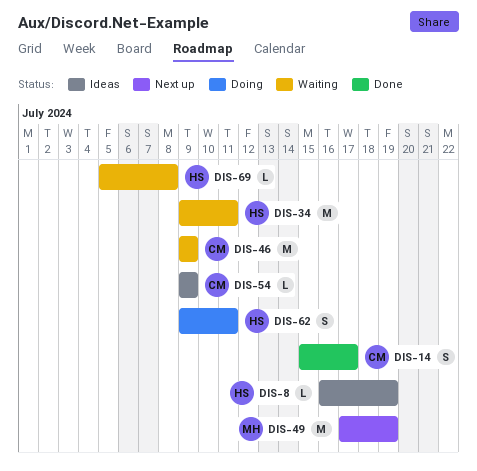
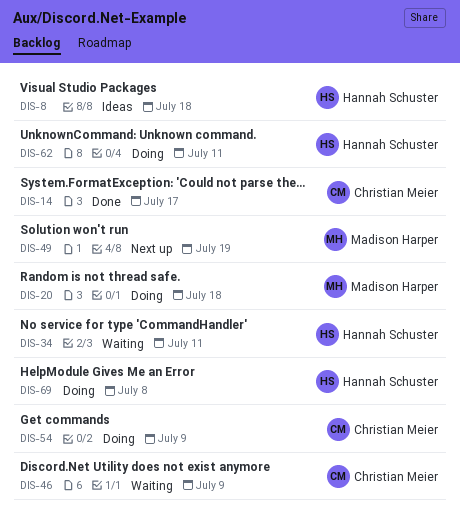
DIS-8, due: Jul 19 -> Jul 18
DIS-20: none -> present
DIS-54, status: Ideas -> Doing
DIS-69, status: Waiting -> Doing

